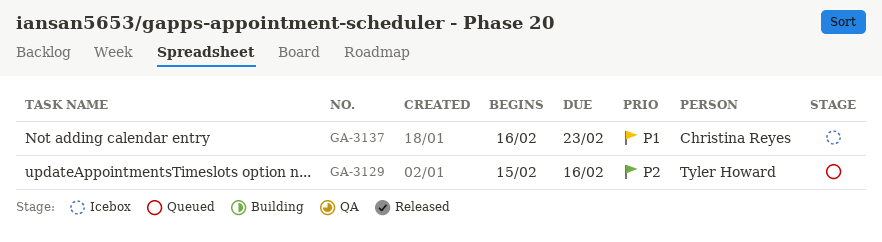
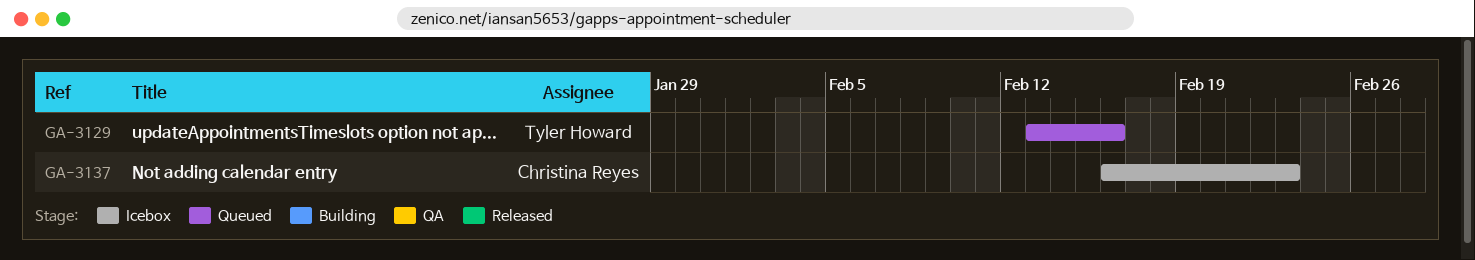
GA-3129, start: Feb 15 -> Feb 13

